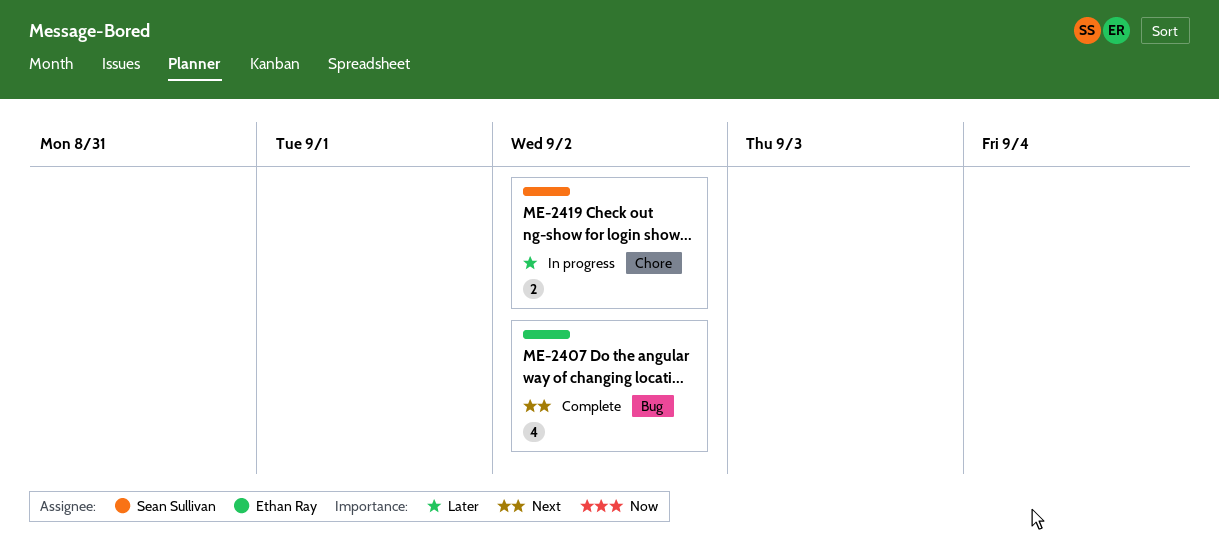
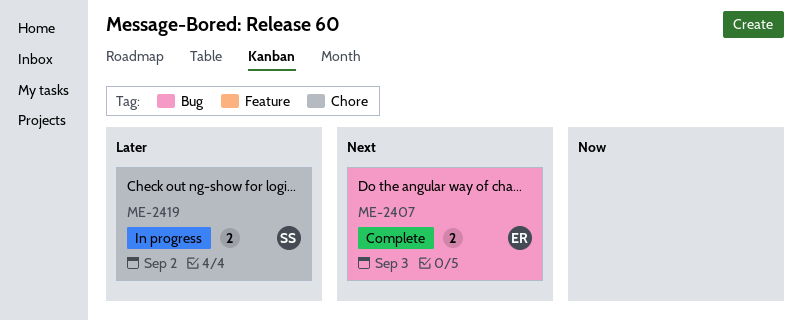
ME-2407, estimate: 4 -> 2
ME-2407, due: Sep 2 -> Sep 3

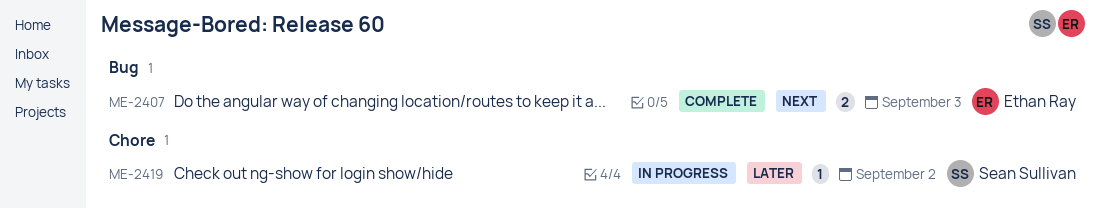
ME-2419, estimate: 2 -> 1

